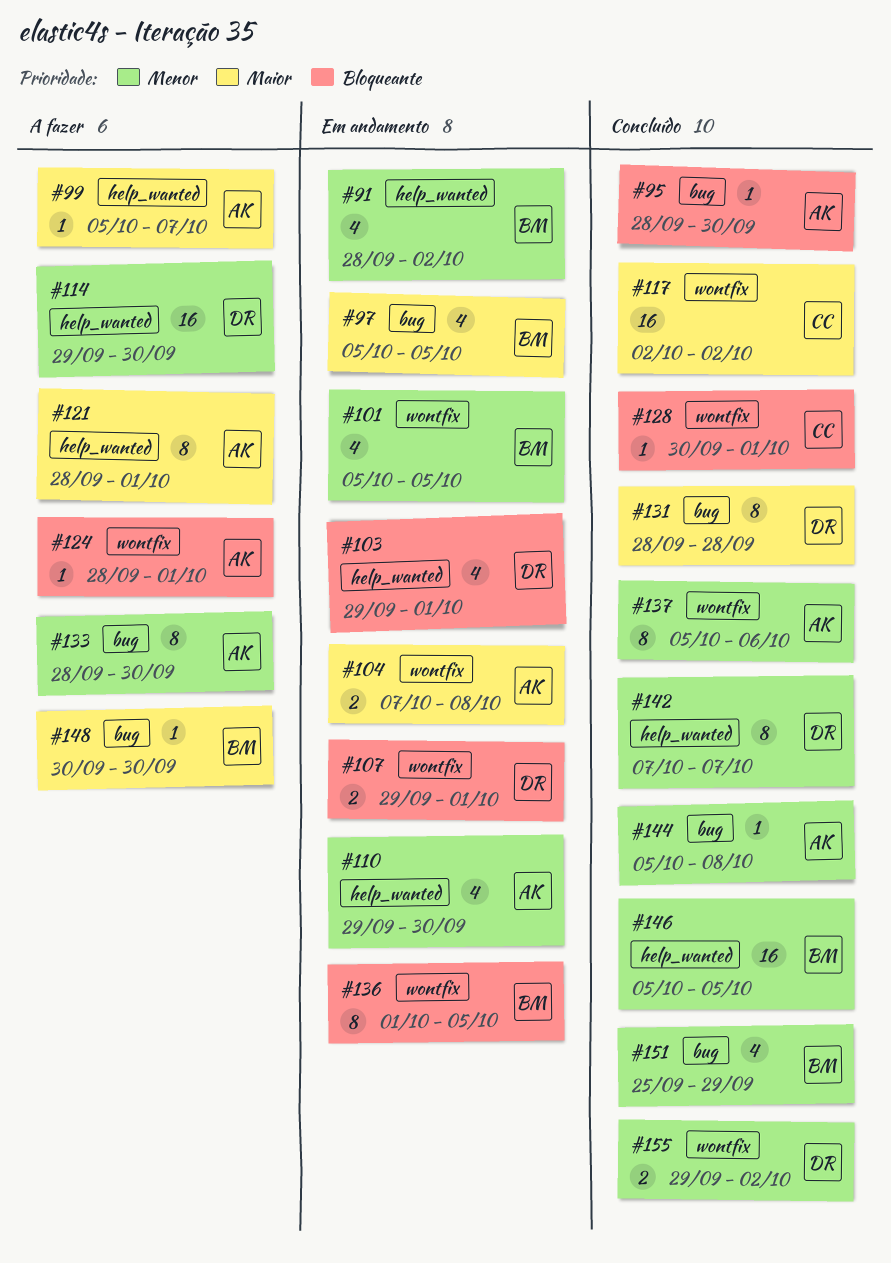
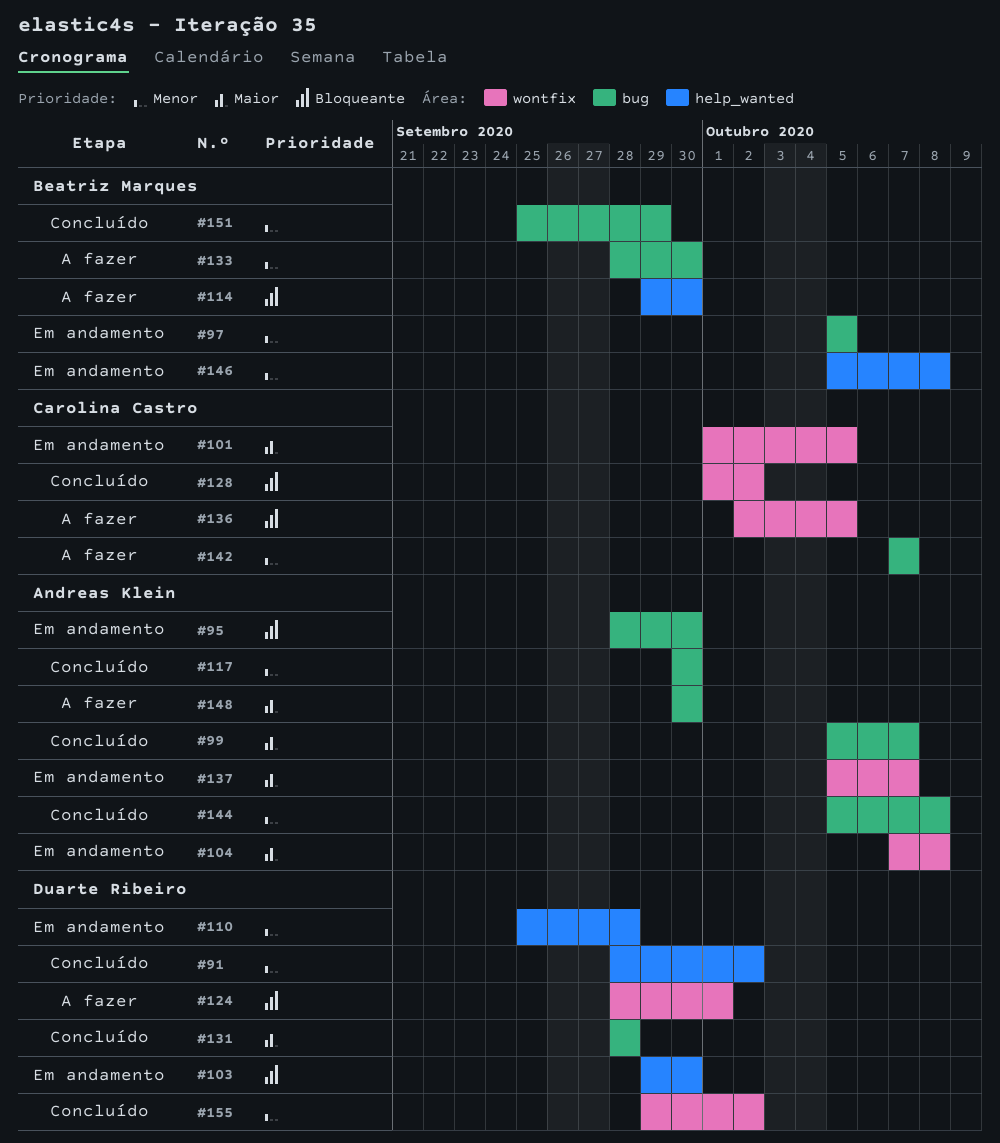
#91, status: Em andamento -> Concluído
#91, owner: Beatriz Marques -> Duarte Ribeiro
#95, status: Concluído -> Em andamento
#97, priority: Maior -> Menor
#99, status: A fazer -> Concluído
#99, label: help_wanted -> bug
#101, owner: Beatriz Marques -> Carolina Castro
#101, priority: Menor -> Maior
#101, start: Oct 5 -> Oct 1
#103, due: Oct 1 -> Sep 30
#107: present -> none
#110, owner: Andreas Klein -> Duarte Ribeiro
#110, start: Sep 29 -> Sep 25
#110, due: Sep 30 -> Sep 28
#114, owner: Duarte Ribeiro -> Beatriz Marques
#114, priority: Menor -> Bloqueante
#117, owner: Carolina Castro -> Andreas Klein
#117, priority: Maior -> Menor
#117, label: wontfix -> bug
#117, start: Oct 2 -> Sep 30
#117, due: Oct 2 -> Sep 30
#121: present -> none
#124, owner: Andreas Klein -> Duarte Ribeiro
#128, start: Sep 30 -> Oct 1
#128, due: Oct 1 -> Oct 2
#133, owner: Andreas Klein -> Beatriz Marques
#136, status: Em andamento -> A fazer
#136, owner: Beatriz Marques -> Carolina Castro
#136, start: Oct 1 -> Oct 2
#137, status: Concluído -> Em andamento
#137, priority: Menor -> Maior
#137, due: Oct 6 -> Oct 7
#142, status: Concluído -> A fazer
#142, owner: Duarte Ribeiro -> Carolina Castro
#142, label: help_wanted -> bug
#146, status: Concluído -> Em andamento
#146, due: Oct 5 -> Oct 8
#148, owner: Beatriz Marques -> Andreas Klein

